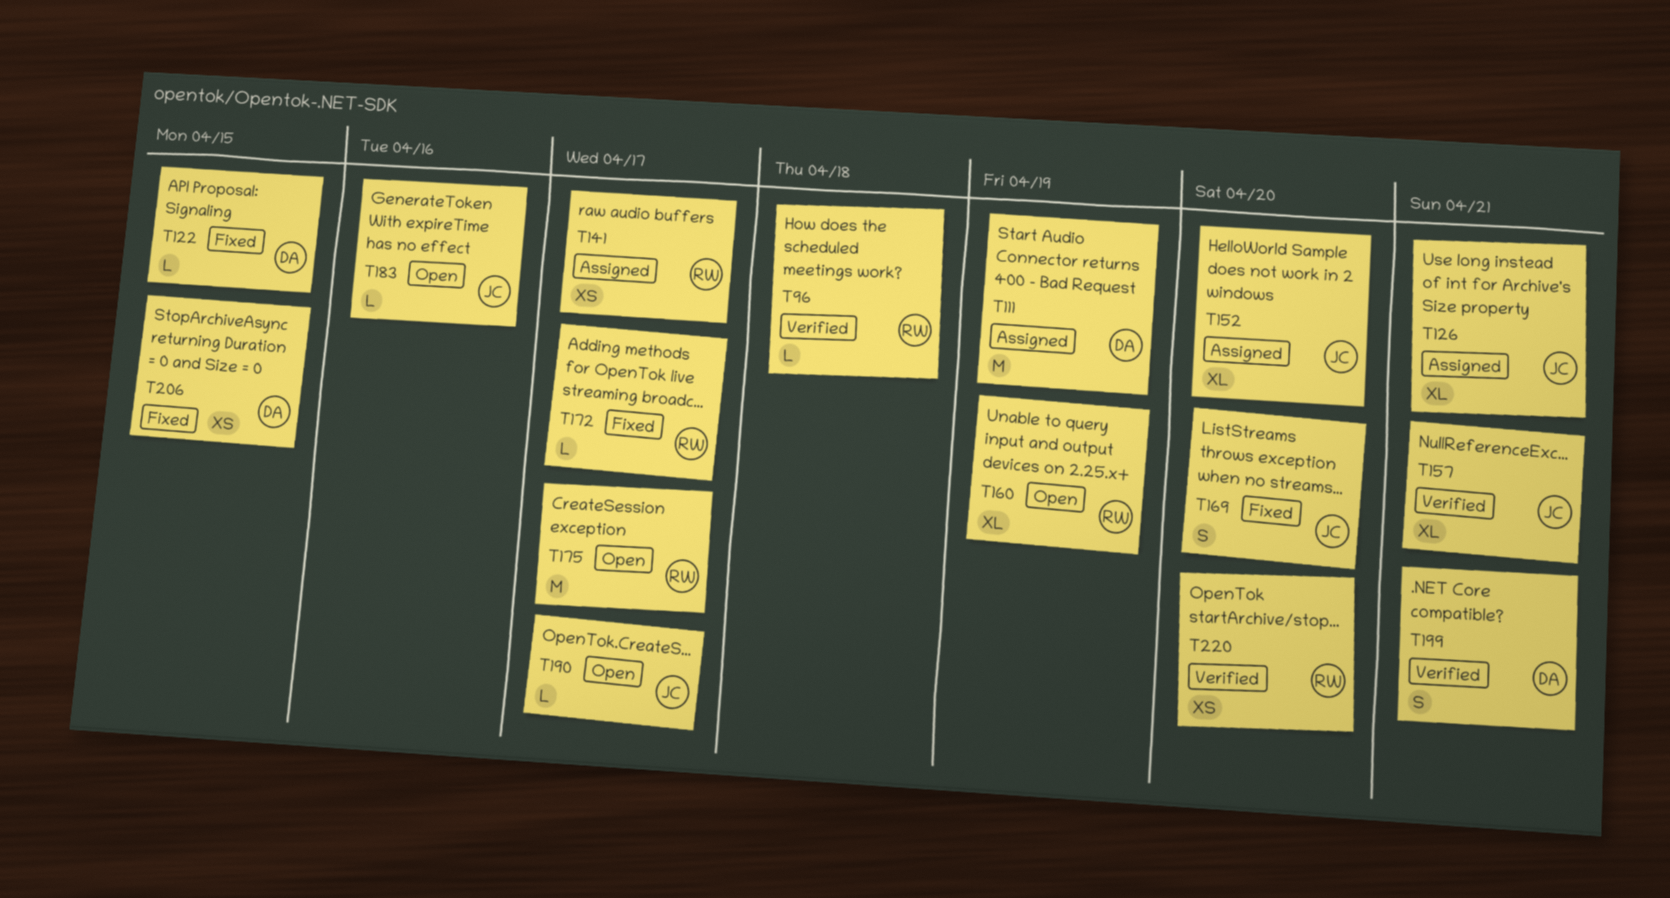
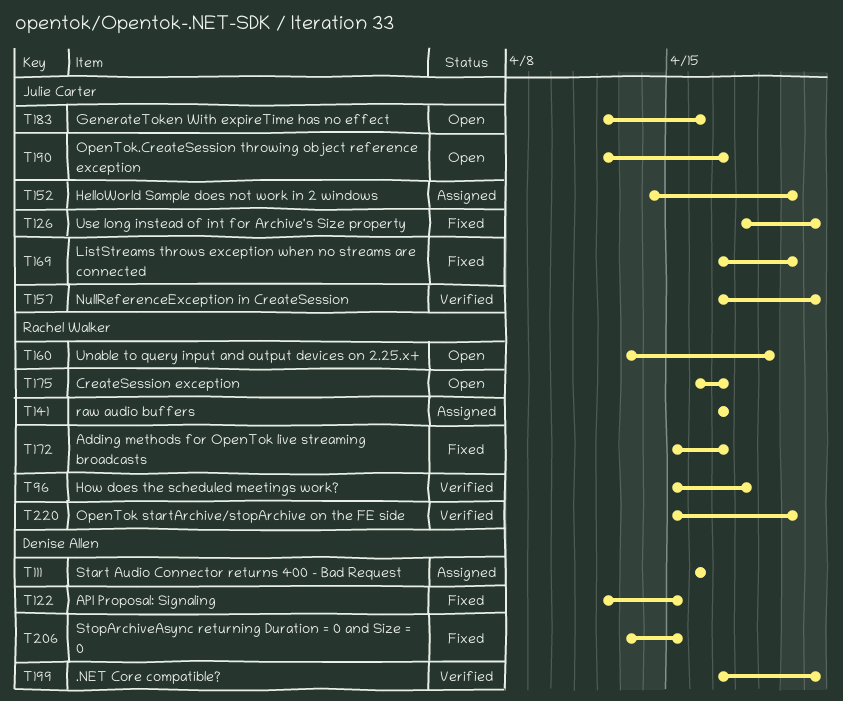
T111, due: Apr 19 -> Apr 16
T126, status: Assigned -> Fixed

